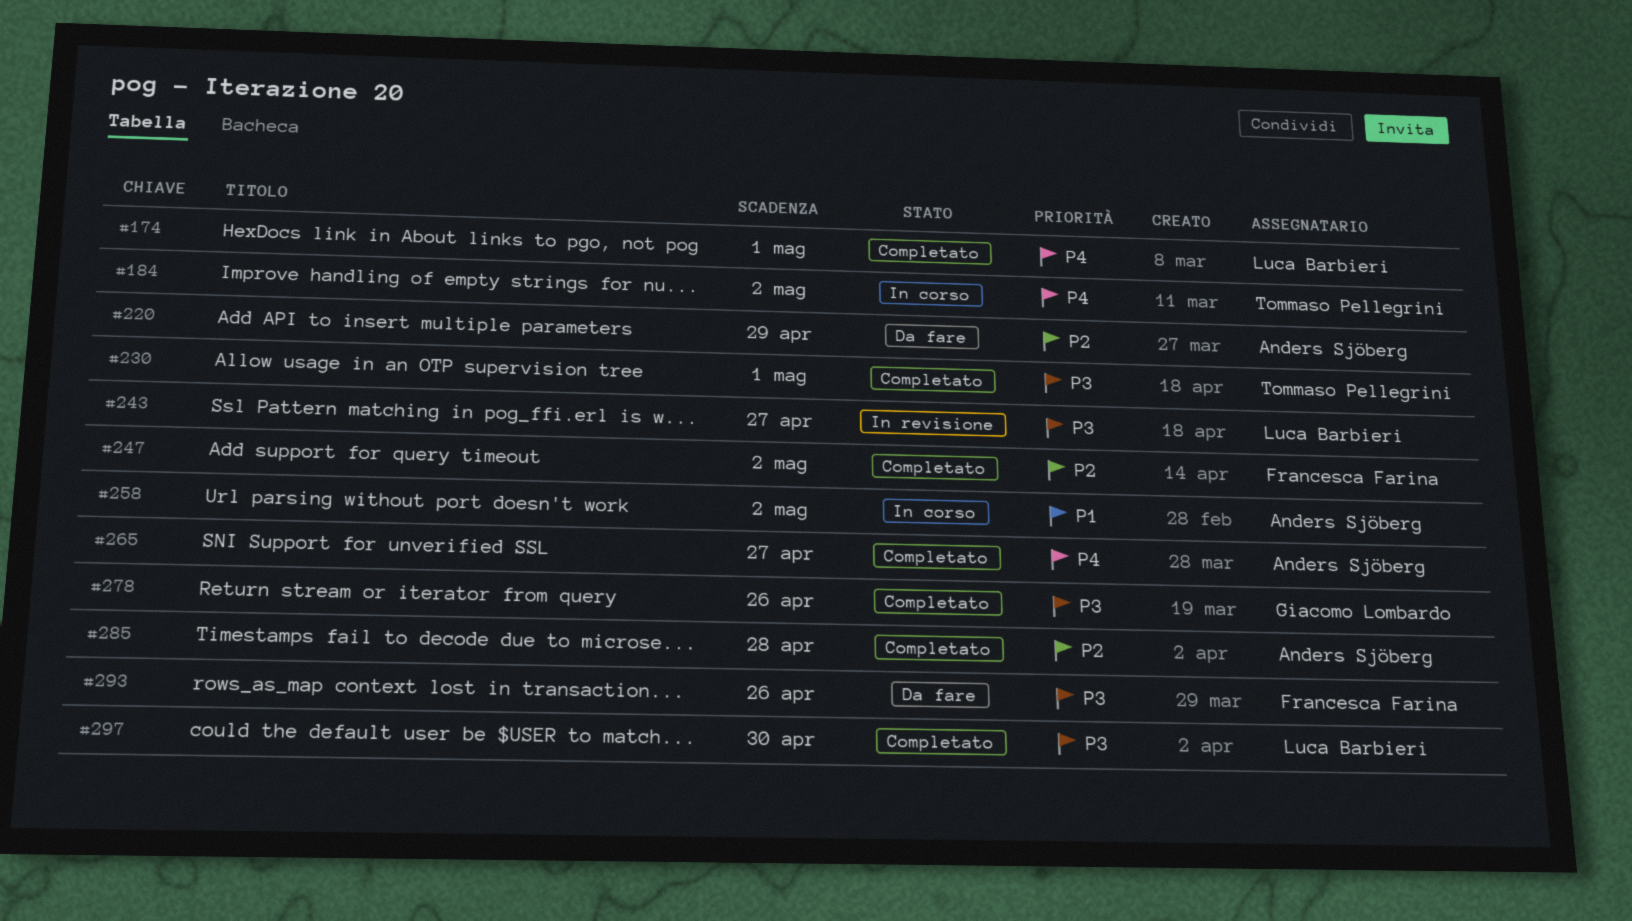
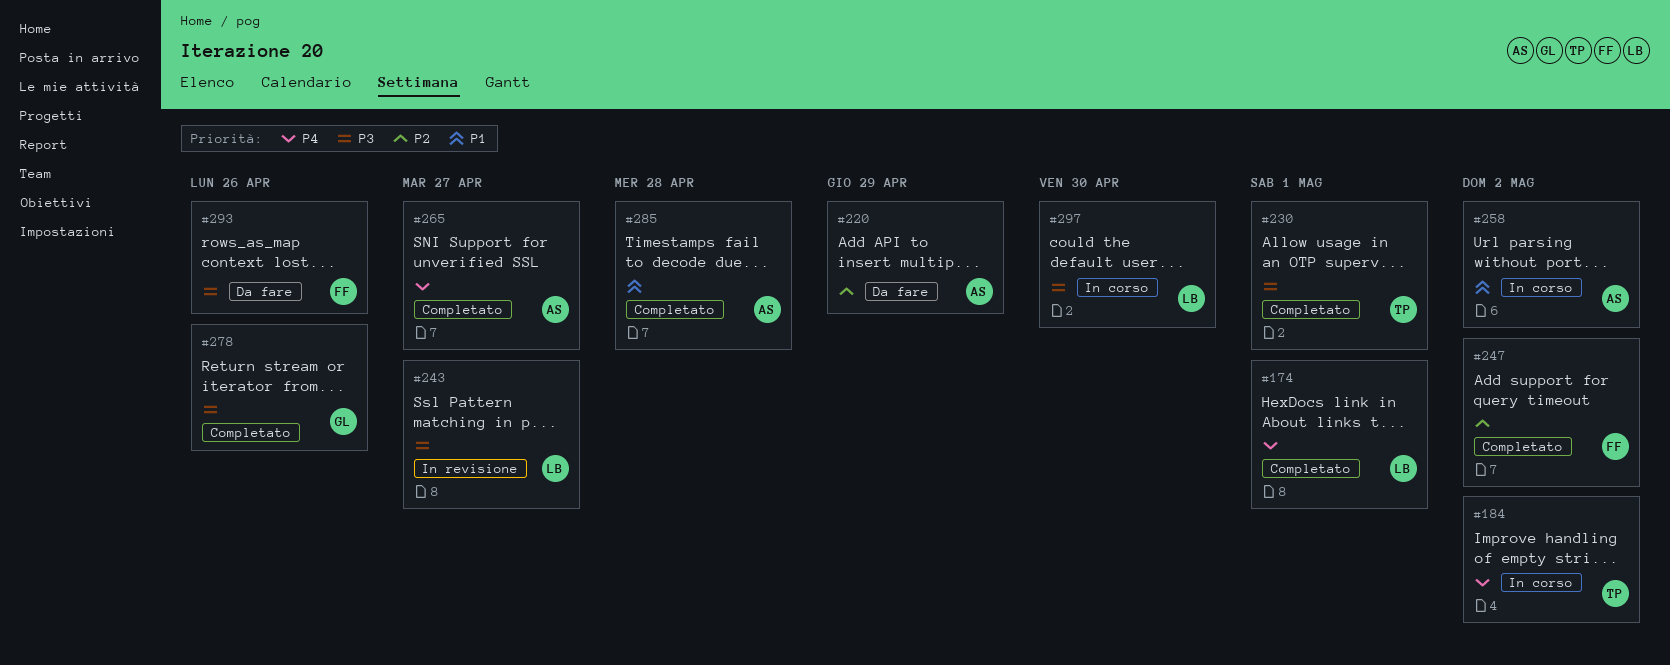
#285, priority: P2 -> P1
#297, status: Completato -> In corso

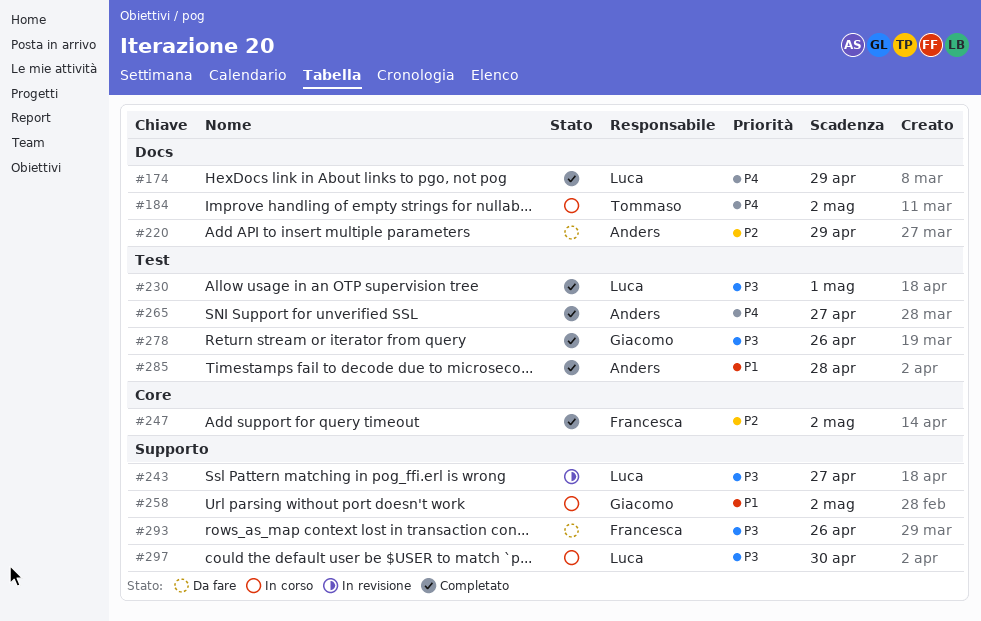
#174, due: May 1 -> Apr 29
#230, owner: Tommaso -> Luca
#258, owner: Anders -> Giacomo

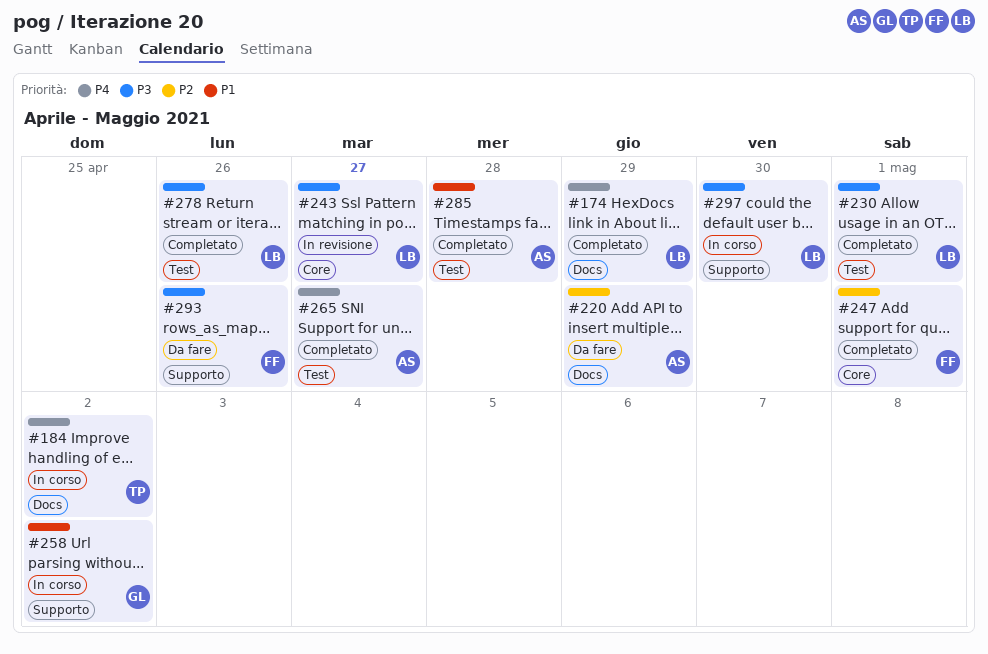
#243, label: Supporto -> Core
#247, due: May 2 -> May 1
#278, owner: Giacomo -> Luca

